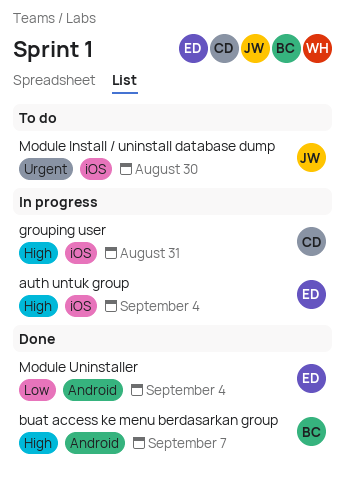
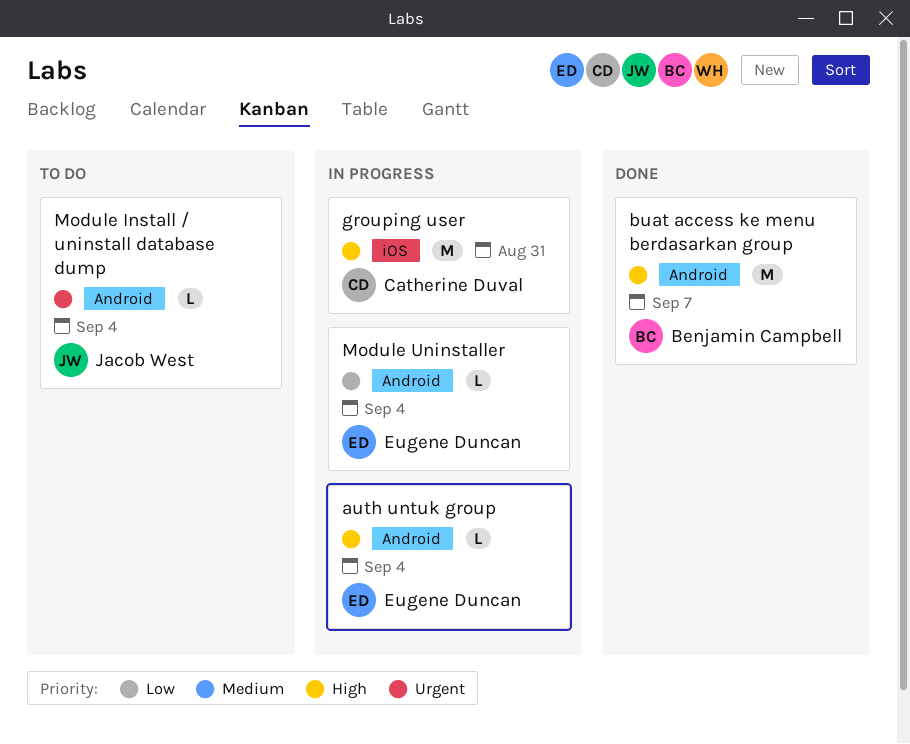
auth untuk group, label: iOS -> Android
Module Install / uninstall database dump, label: iOS -> Android
Module Install / uninstall database dump, due: Aug 30 -> Sep 4
Module Uninstaller, status: Done -> In progress

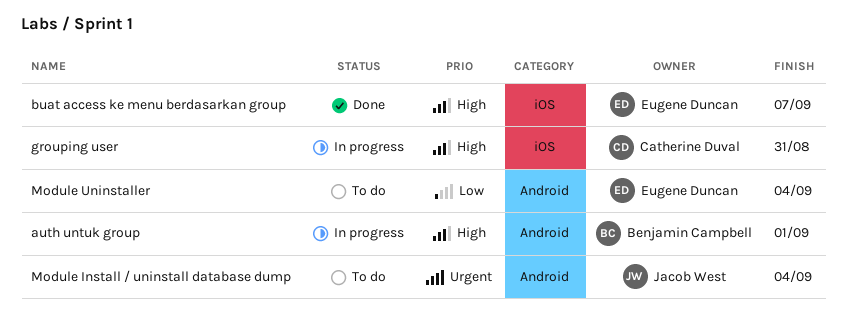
auth untuk group, owner: Eugene Duncan -> Benjamin Campbell
auth untuk group, due: Sep 4 -> Sep 1
buat access ke menu berdasarkan group, owner: Benjamin Campbell -> Eugene Duncan
buat access ke menu berdasarkan group, label: Android -> iOS
Module Uninstaller, status: In progress -> To do

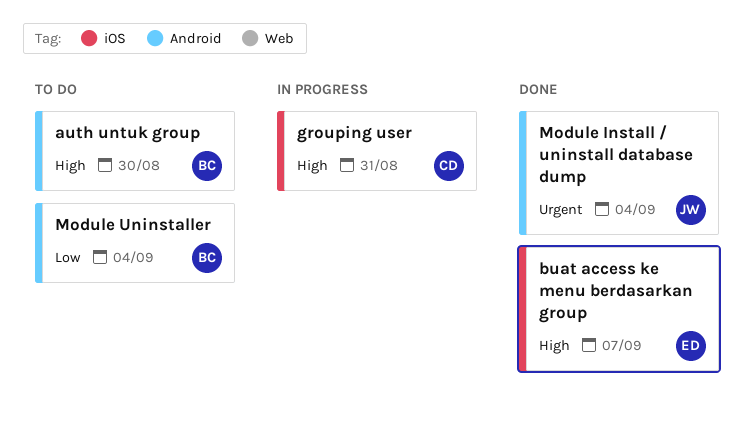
auth untuk group, status: In progress -> To do
auth untuk group, due: Sep 1 -> Aug 30
Module Install / uninstall database dump, status: To do -> Done
Module Uninstaller, owner: Eugene Duncan -> Benjamin Campbell

